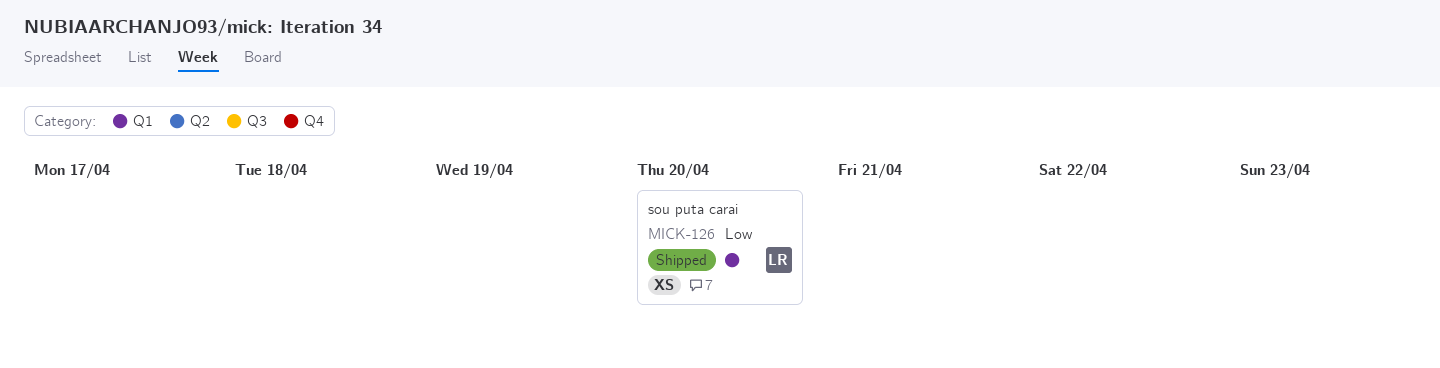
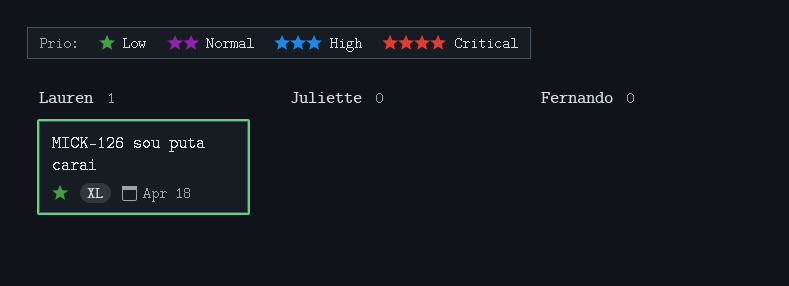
MICK-126, estimate: XS -> XL
MICK-126, due: Apr 20 -> Apr 18

